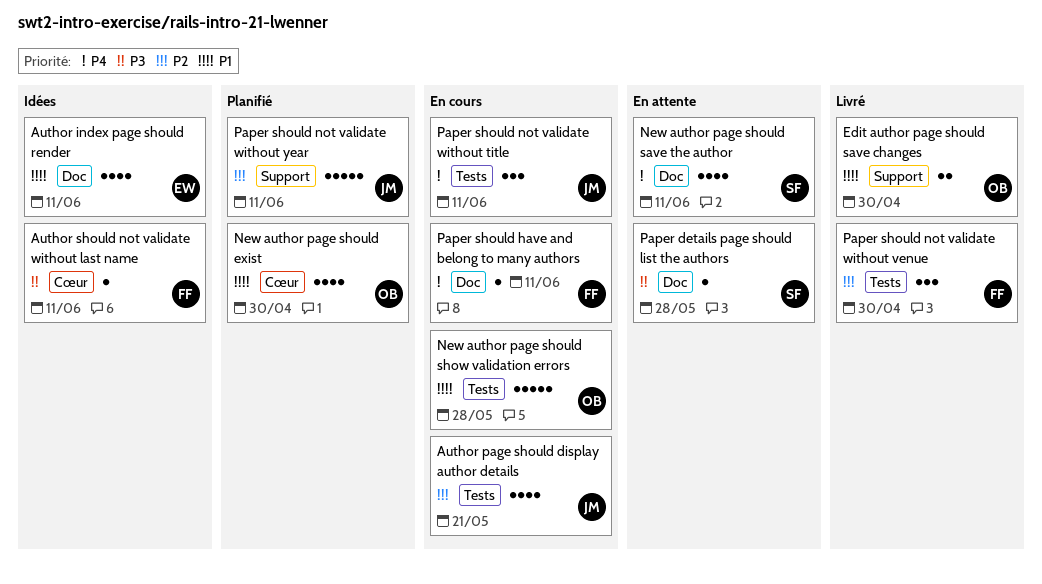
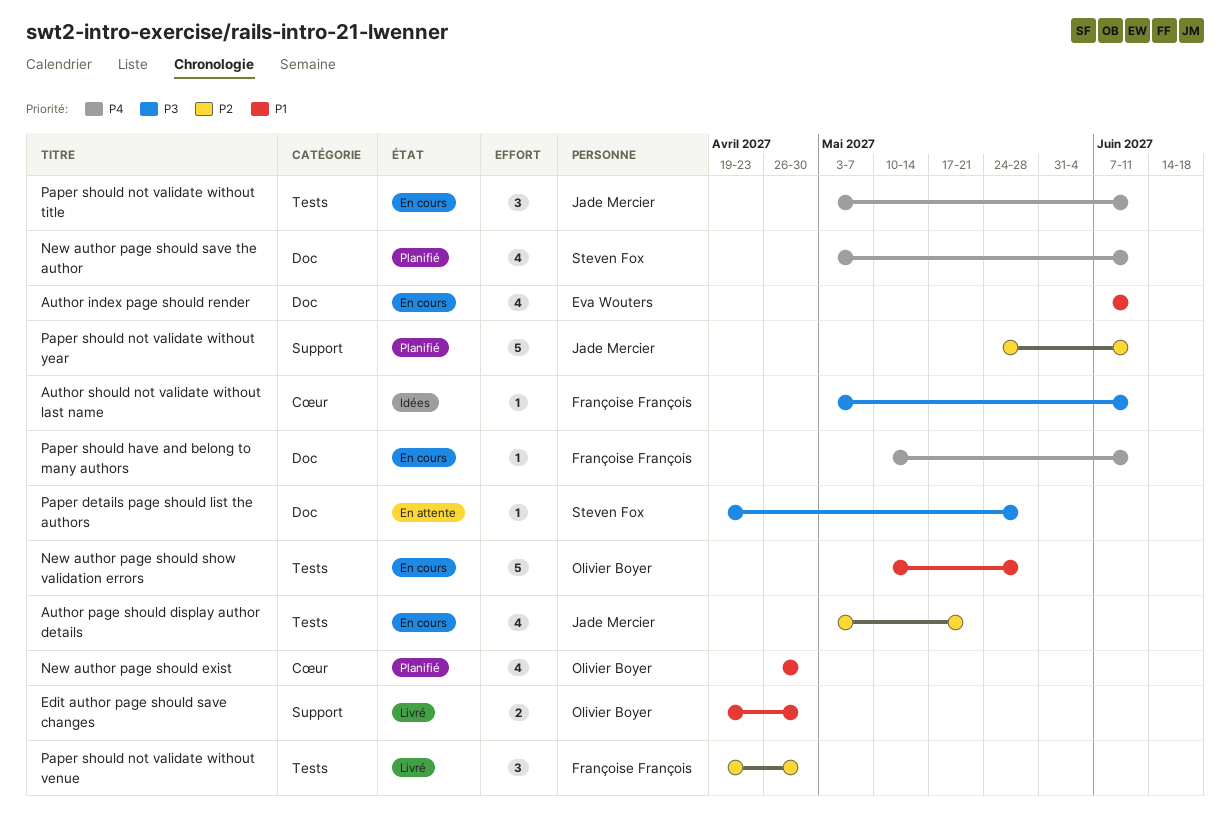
Author index page should render, status: Idées -> En cours
New author page should save the author, status: En attente -> Planifié

